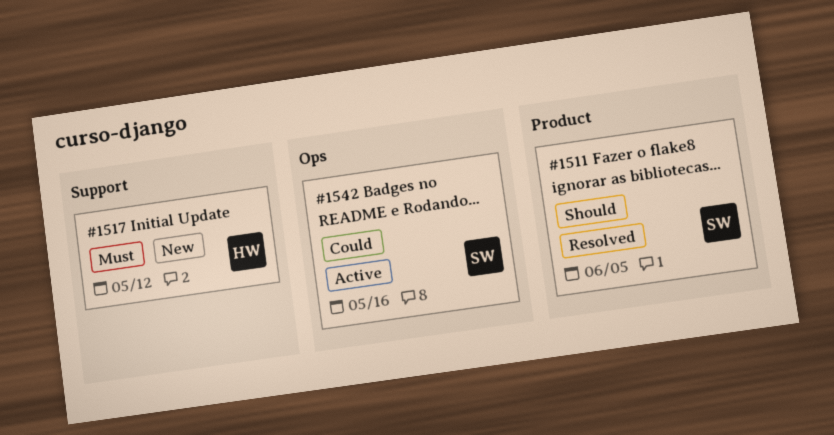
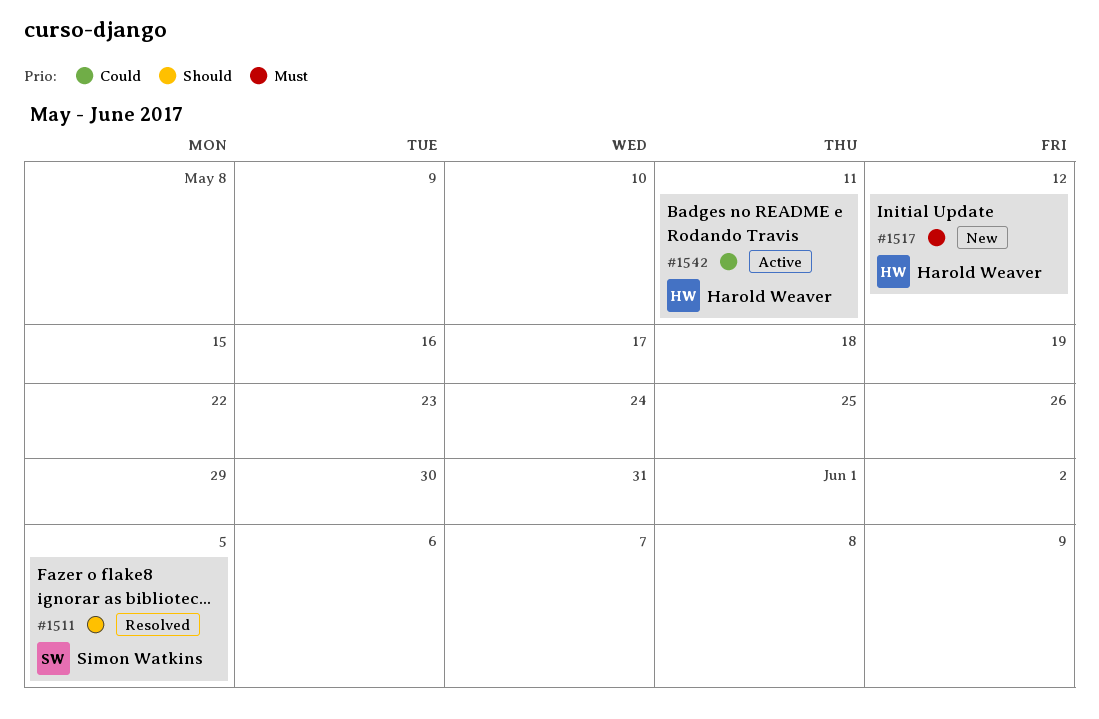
#1542, owner: Simon Watkins -> Harold Weaver
#1542, due: May 16 -> May 11

